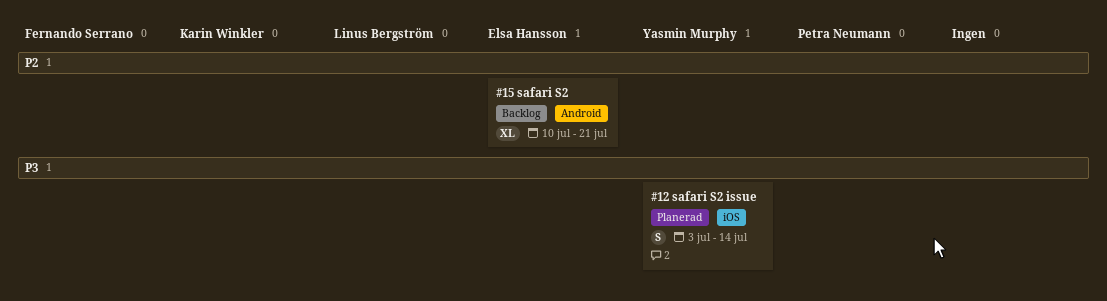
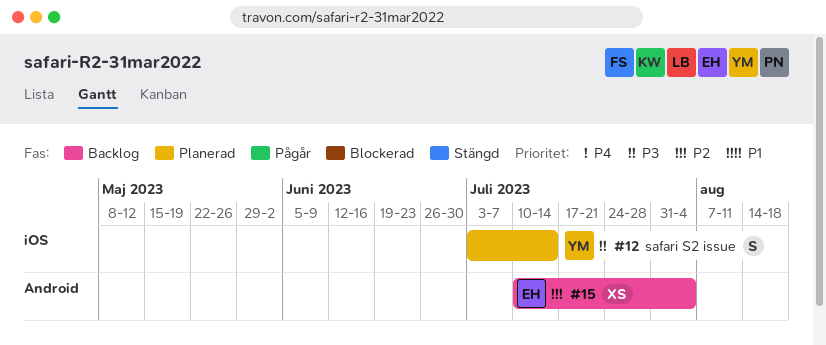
#15, estimate: XL -> XS
#15, due: Jul 21 -> Aug 4

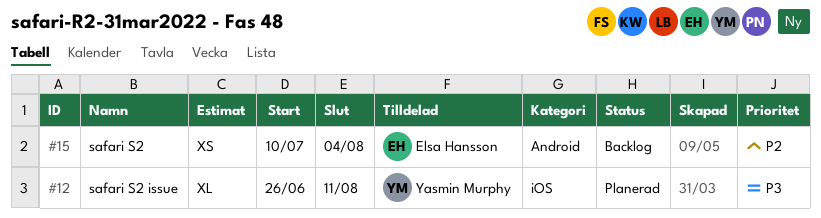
#12, estimate: S -> XL
#12, start: Jul 3 -> Jun 26
#12, due: Jul 14 -> Aug 11

